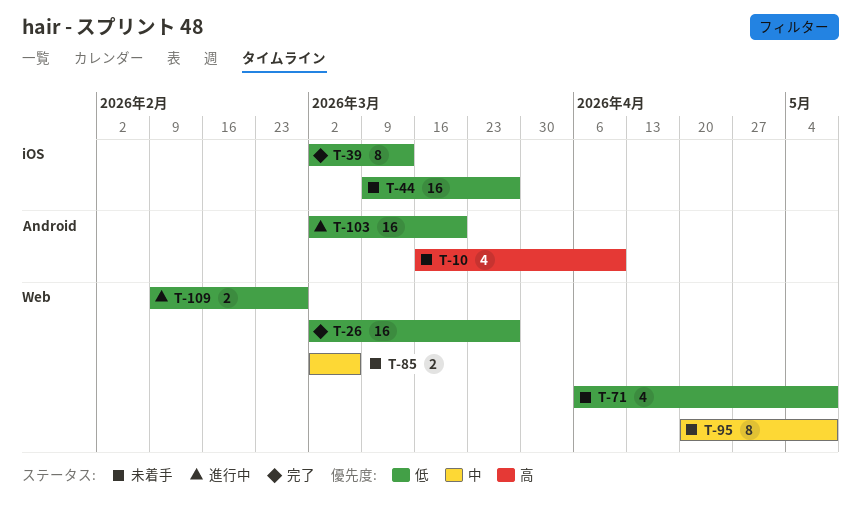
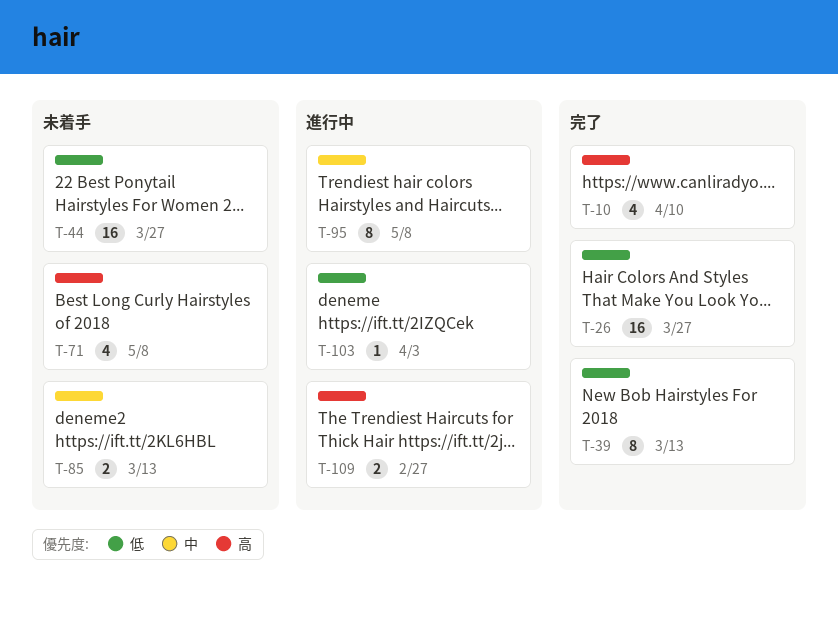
T-10, status: 未着手 -> 完了
T-71, priority: 低 -> 高
T-85, due: Mar 6 -> Mar 13
T-95, status: 未着手 -> 進行中
T-103, estimate: 16 -> 1
T-103, due: Mar 20 -> Apr 3
T-109, priority: 低 -> 高

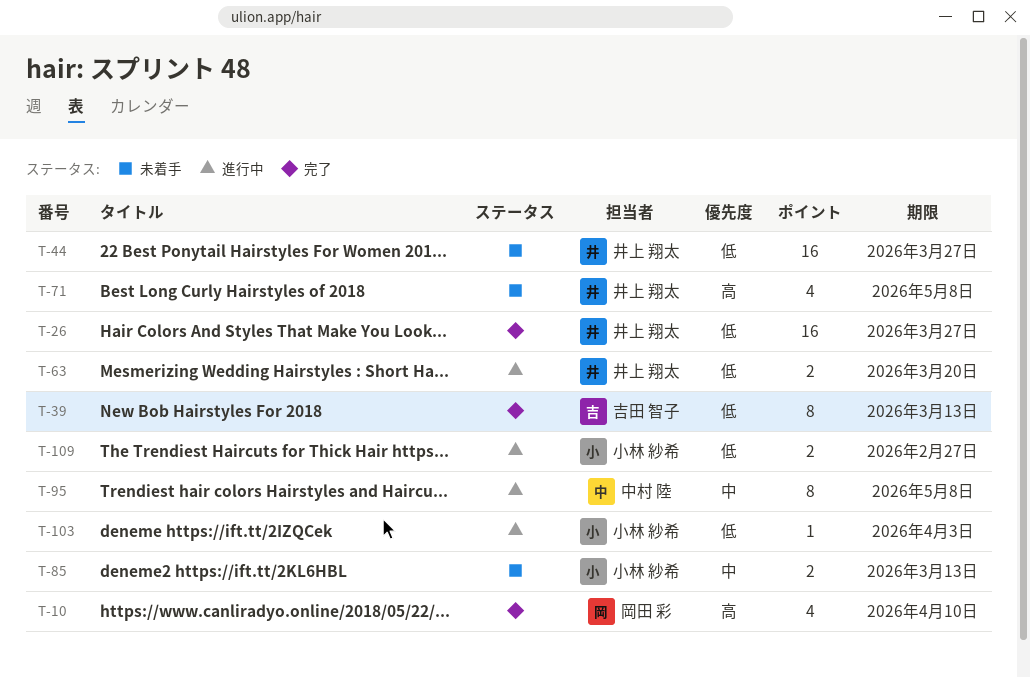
T-63: none -> present
T-109, priority: 高 -> 低

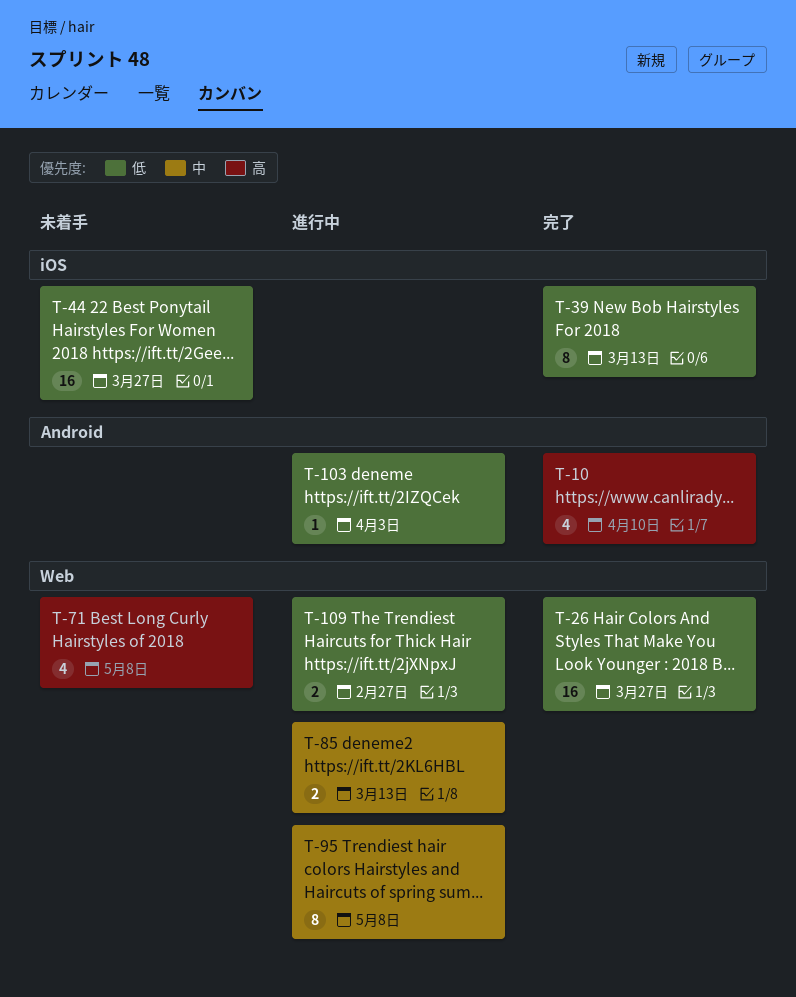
T-63: present -> none
T-85, status: 未着手 -> 進行中

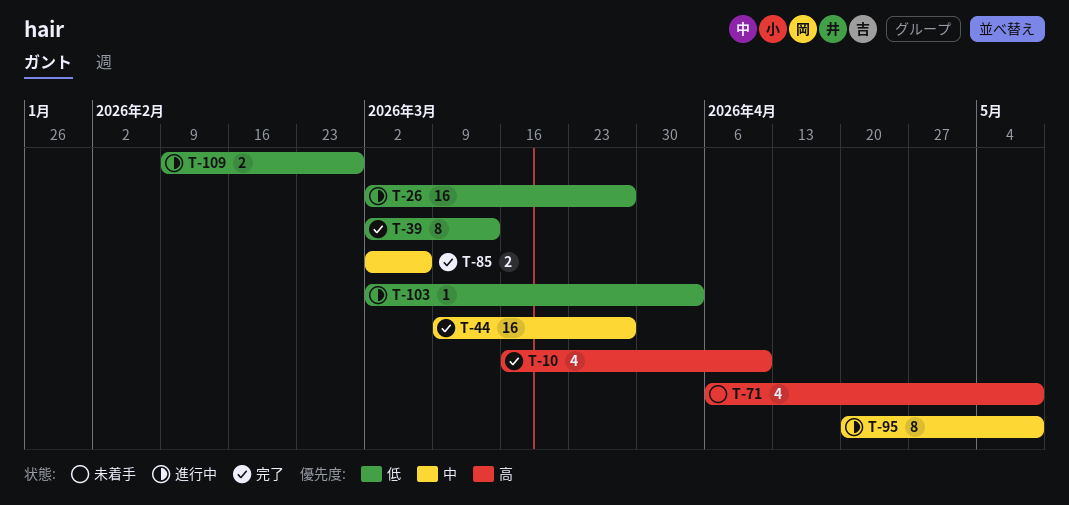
T-26, status: 完了 -> 進行中
T-44, status: 未着手 -> 完了
T-44, priority: 低 -> 中
T-85, status: 進行中 -> 完了
T-85, due: Mar 13 -> Mar 6

